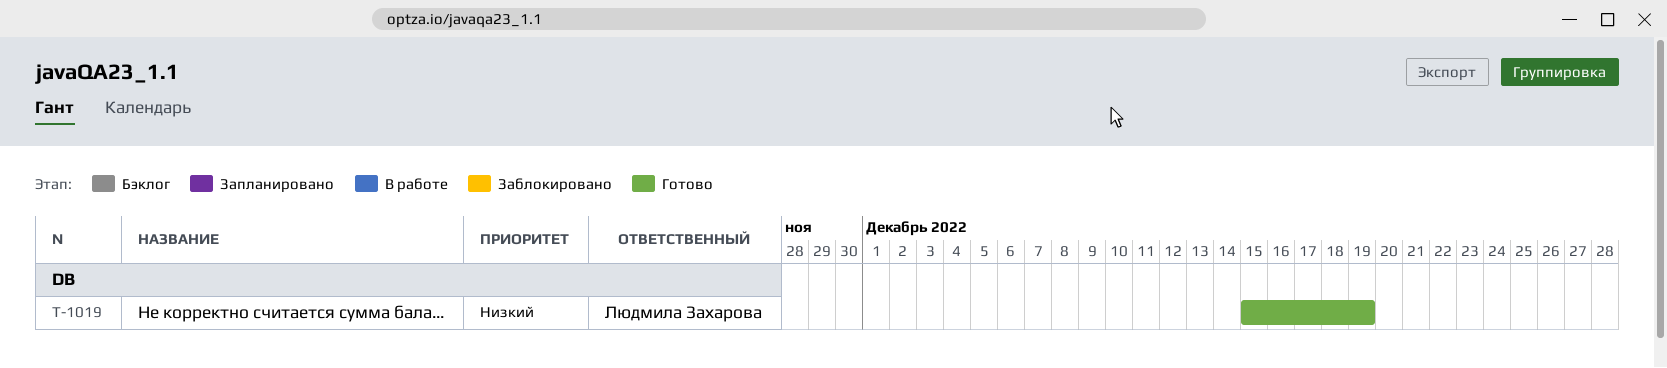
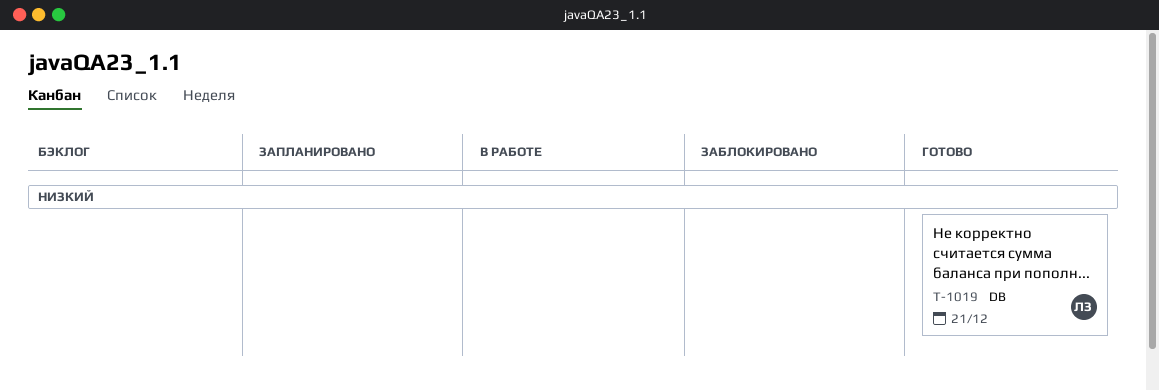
T-1019, due: Dec 19 -> Dec 21

